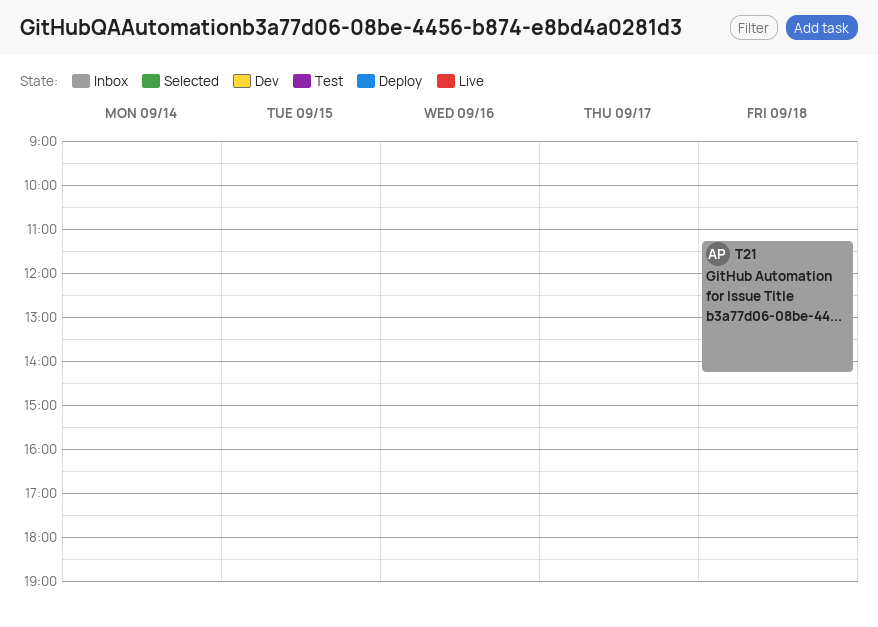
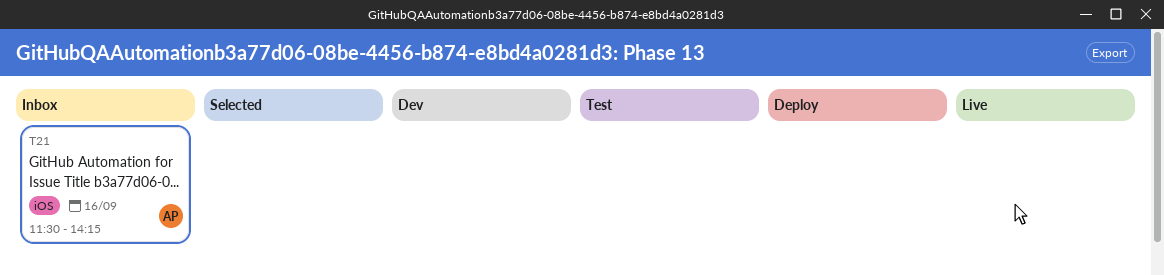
T21, day: Sep 18 -> Sep 16
T21, begins: 11:15 -> 11:30

